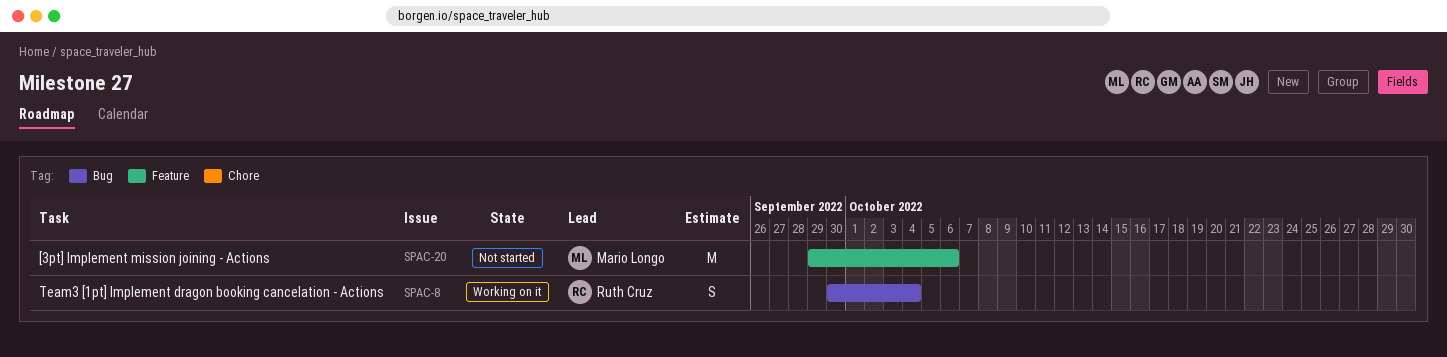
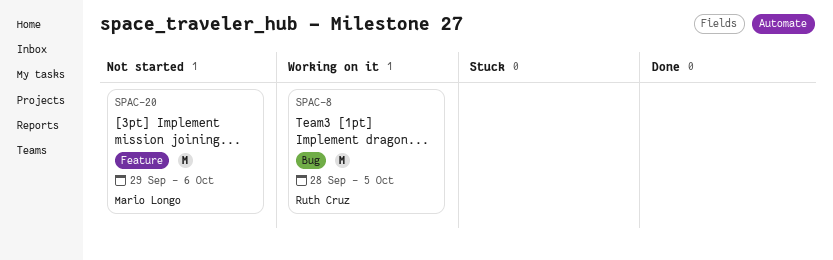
SPAC-8, estimate: S -> M
SPAC-8, start: Sep 30 -> Sep 28
SPAC-8, due: Oct 4 -> Oct 5

